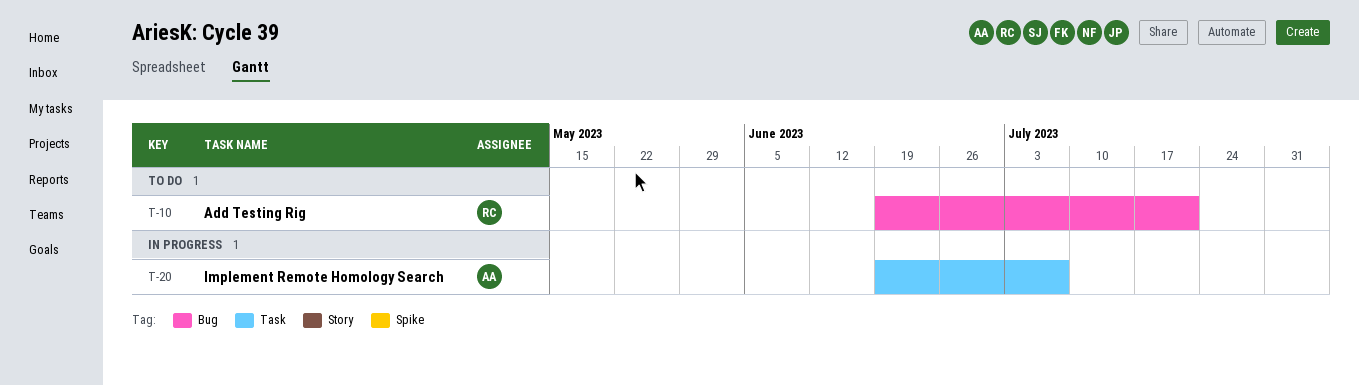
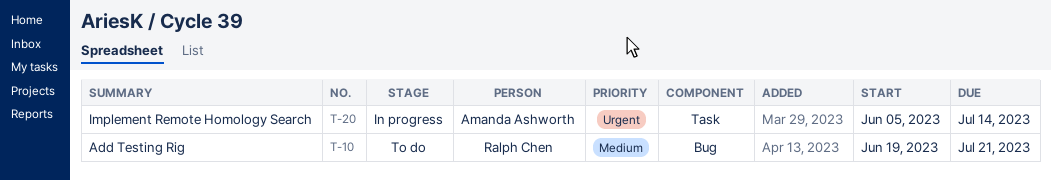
T-20, start: Jun 19 -> Jun 5
T-20, due: Jul 7 -> Jul 14

